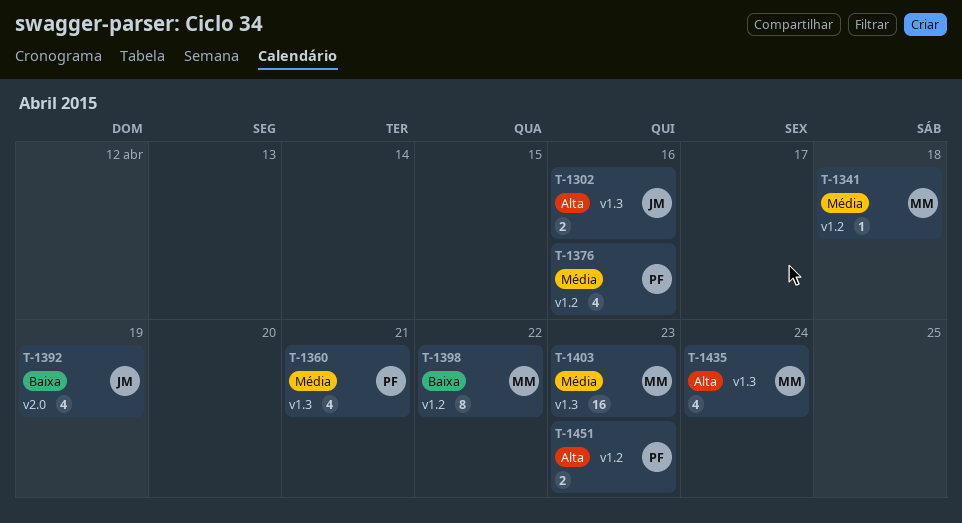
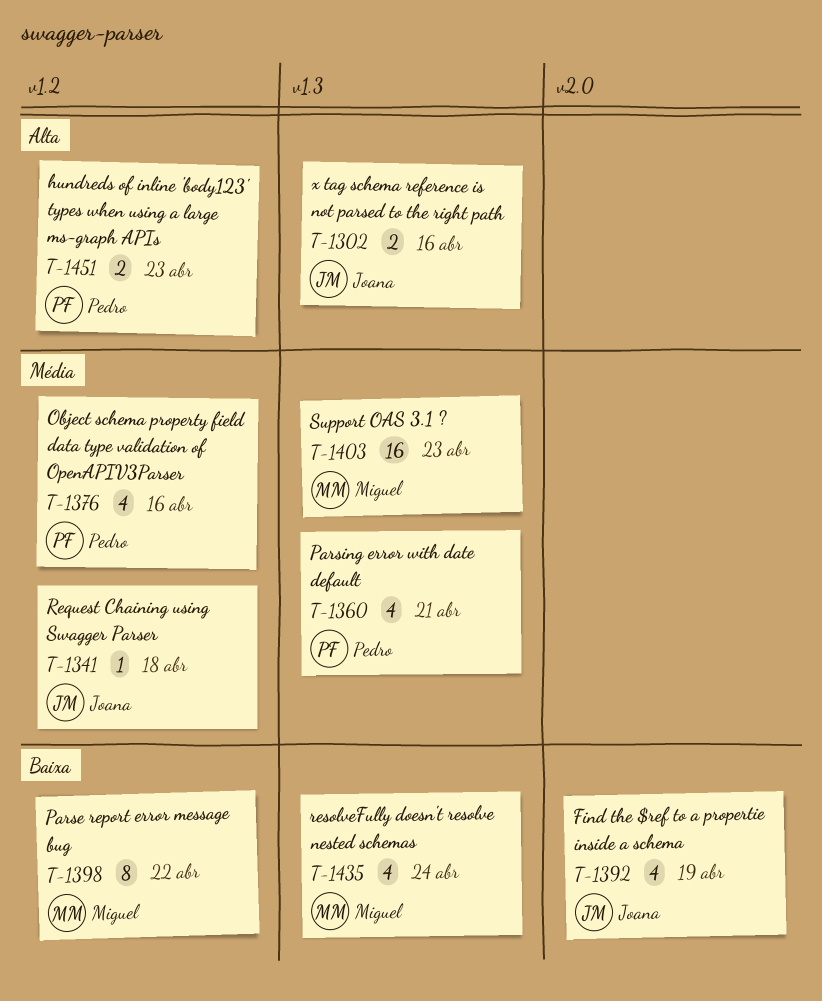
T-1341, owner: Miguel -> Joana
T-1435, priority: Alta -> Baixa

